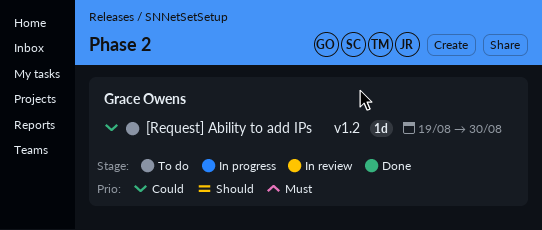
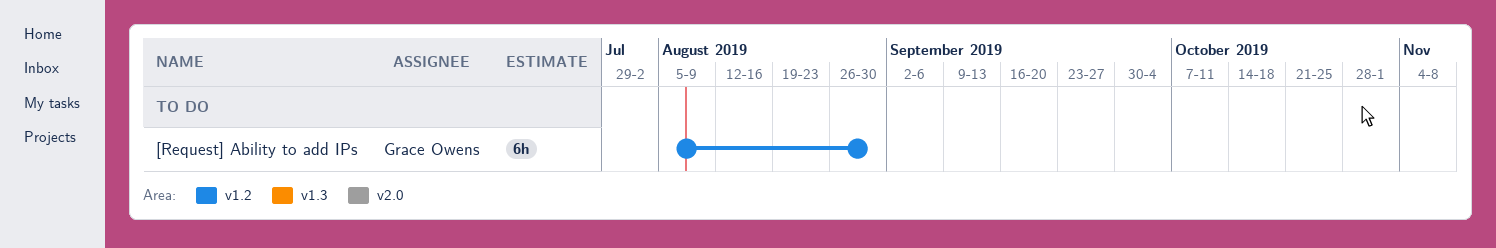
[Request] Ability to add IPs, estimate: 1d -> 6h
[Request] Ability to add IPs, start: Aug 19 -> Aug 5

